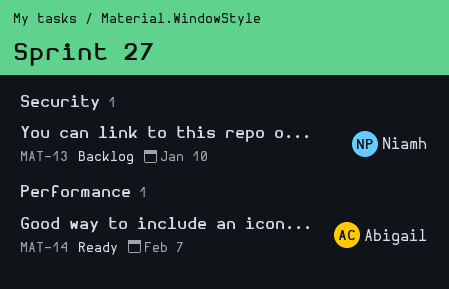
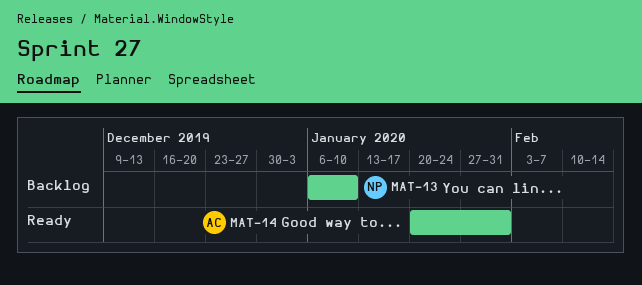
MAT-14, due: Feb 7 -> Jan 31

